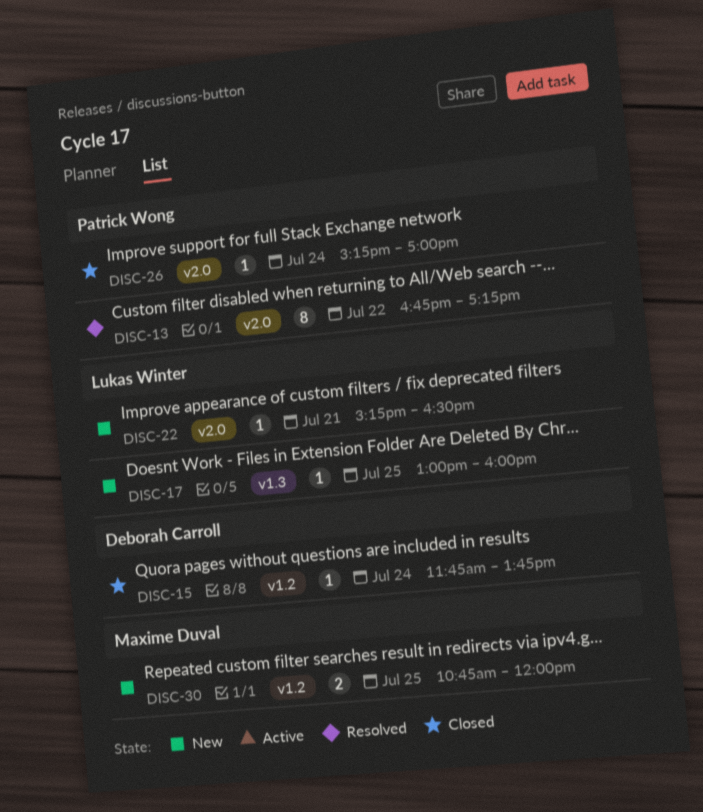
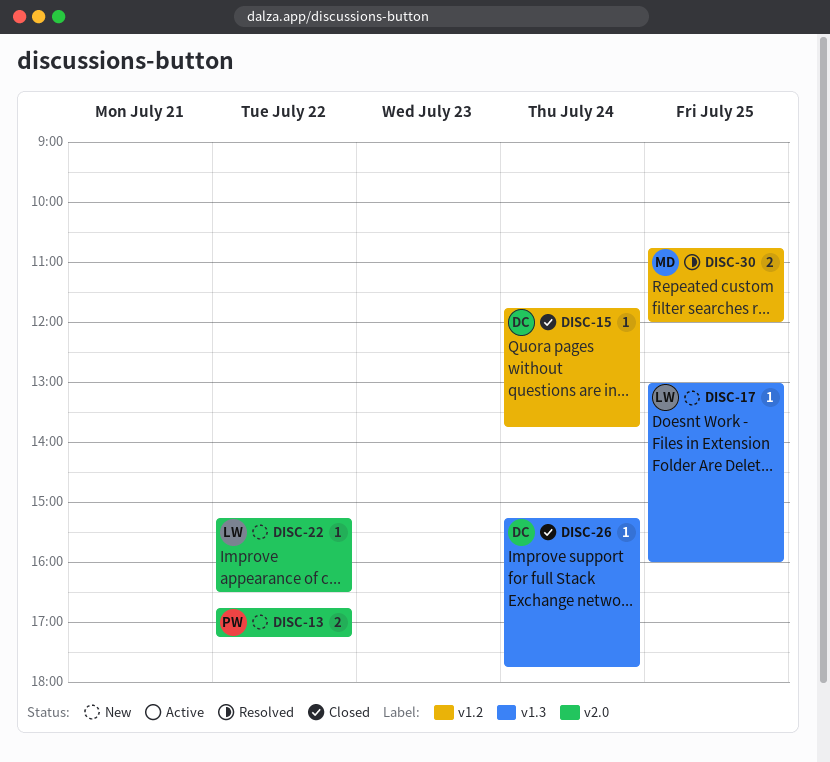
DISC-13, status: Resolved -> New
DISC-13, estimate: 8 -> 2
DISC-22, day: Jul 21 -> Jul 22
DISC-26, owner: Patrick Wong -> Deborah Carroll
DISC-26, label: v2.0 -> v1.3
DISC-26, ends: 17:00 -> 17:45
DISC-30, status: New -> Resolved

